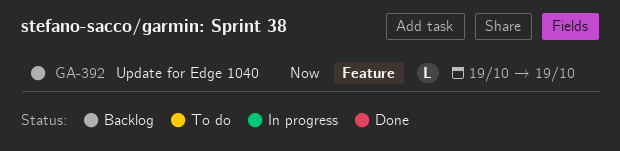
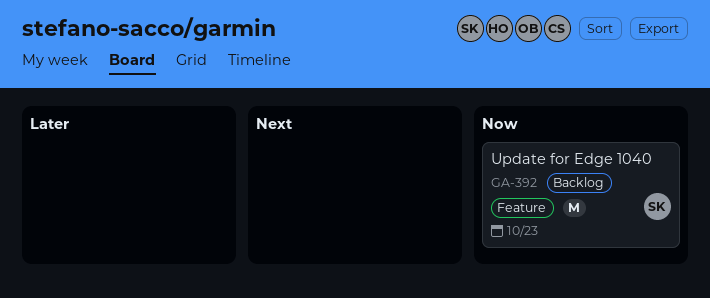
GA-392, estimate: L -> M
GA-392, due: Oct 19 -> Oct 23

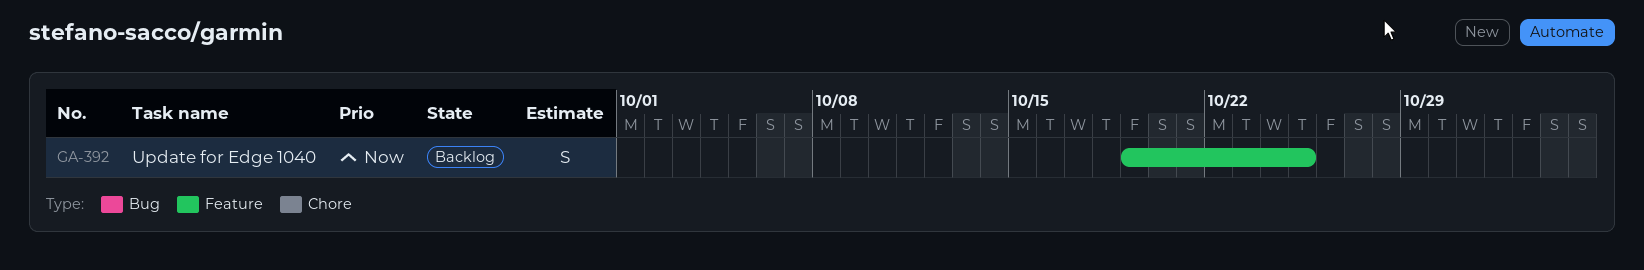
GA-392, estimate: M -> S
GA-392, due: Oct 23 -> Oct 25

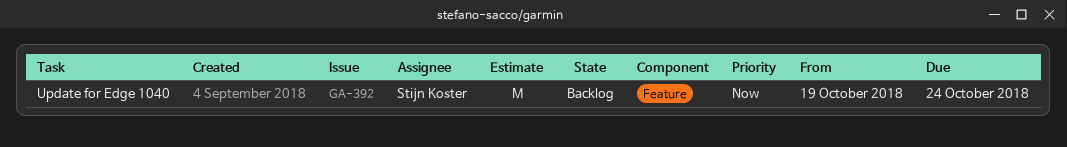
GA-392, estimate: S -> M
GA-392, due: Oct 25 -> Oct 24

